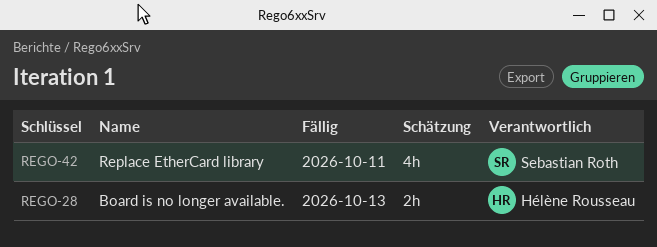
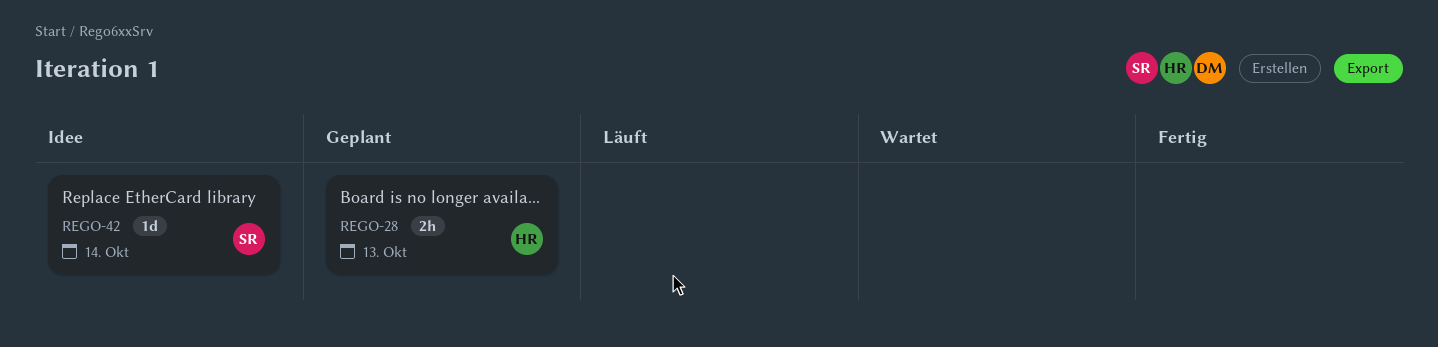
REGO-42, estimate: 4h -> 1d
REGO-42, due: Oct 11 -> Oct 14

